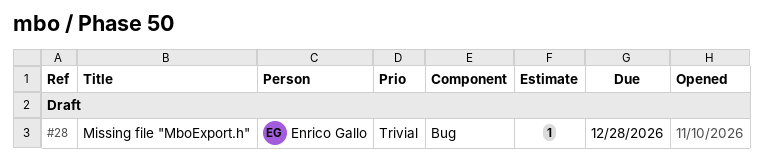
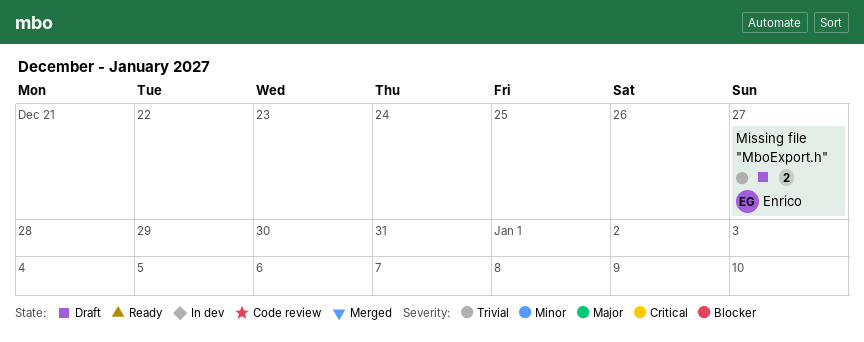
Missing file "MboExport.h", estimate: 1 -> 2
Missing file "MboExport.h", due: Dec 28 -> Dec 27

